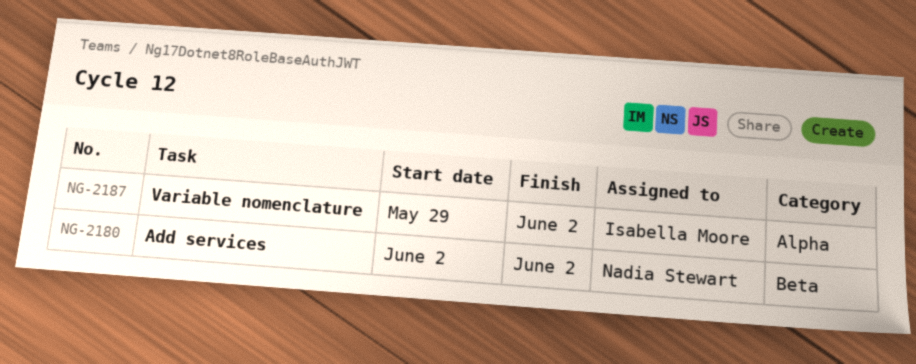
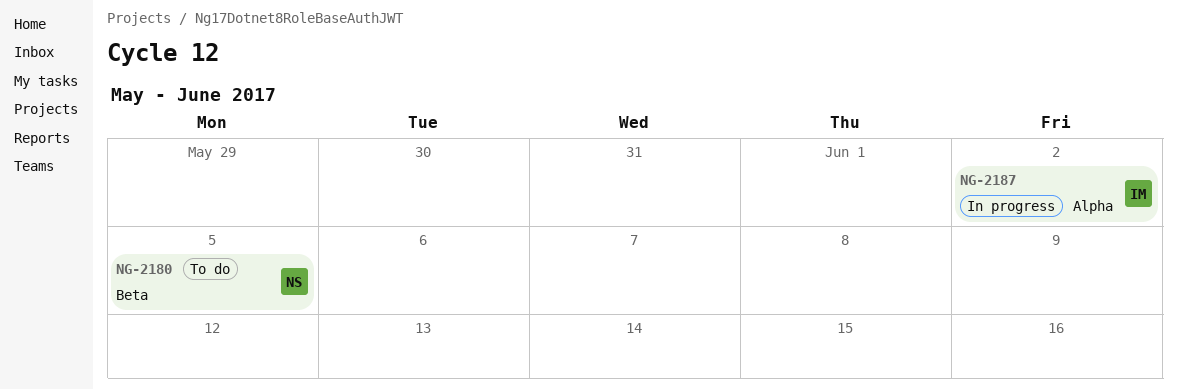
NG-2180, due: Jun 2 -> Jun 5

